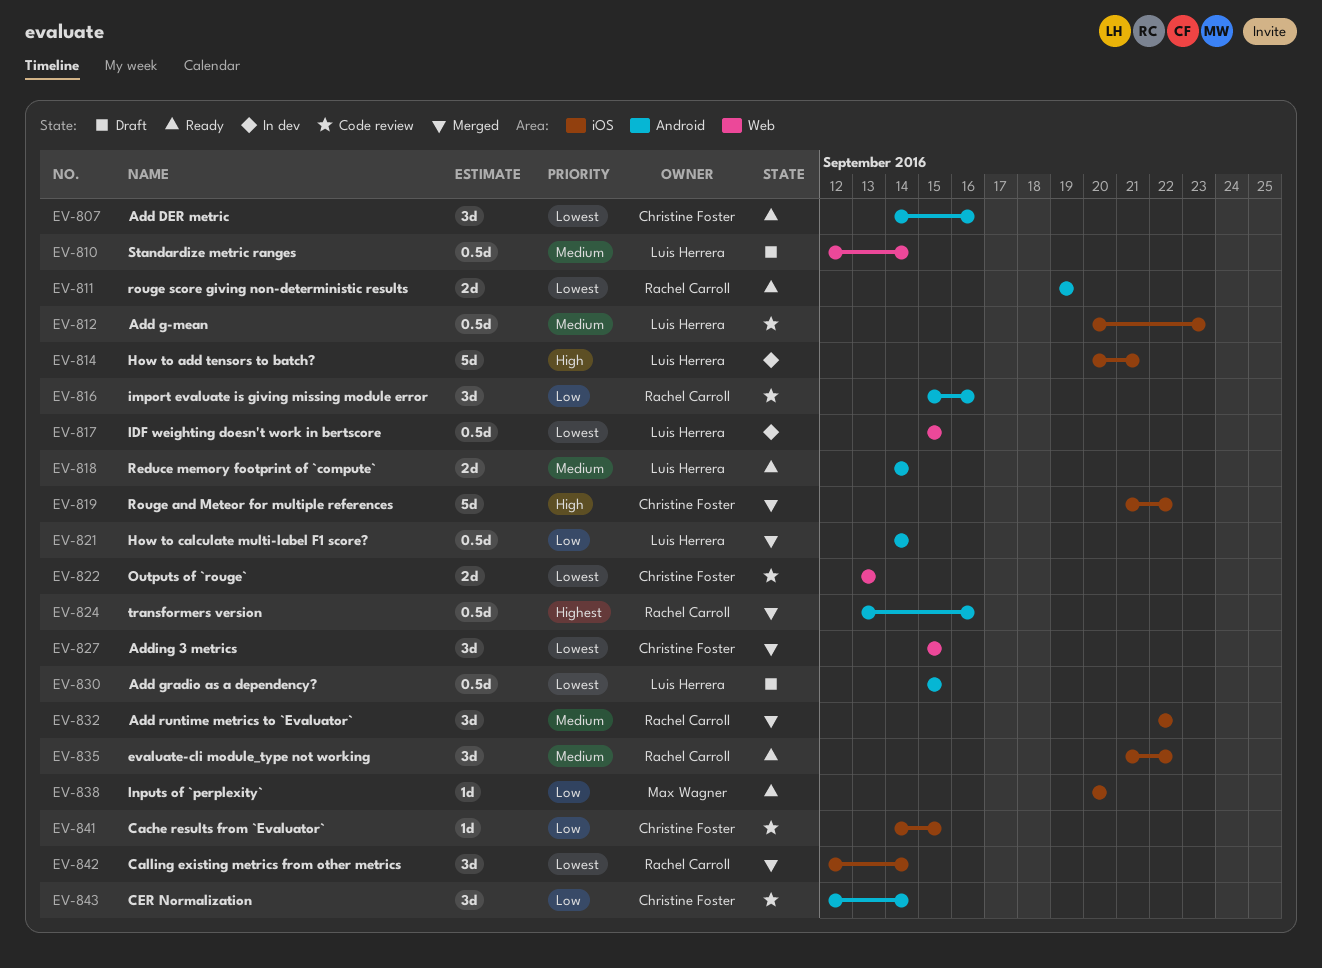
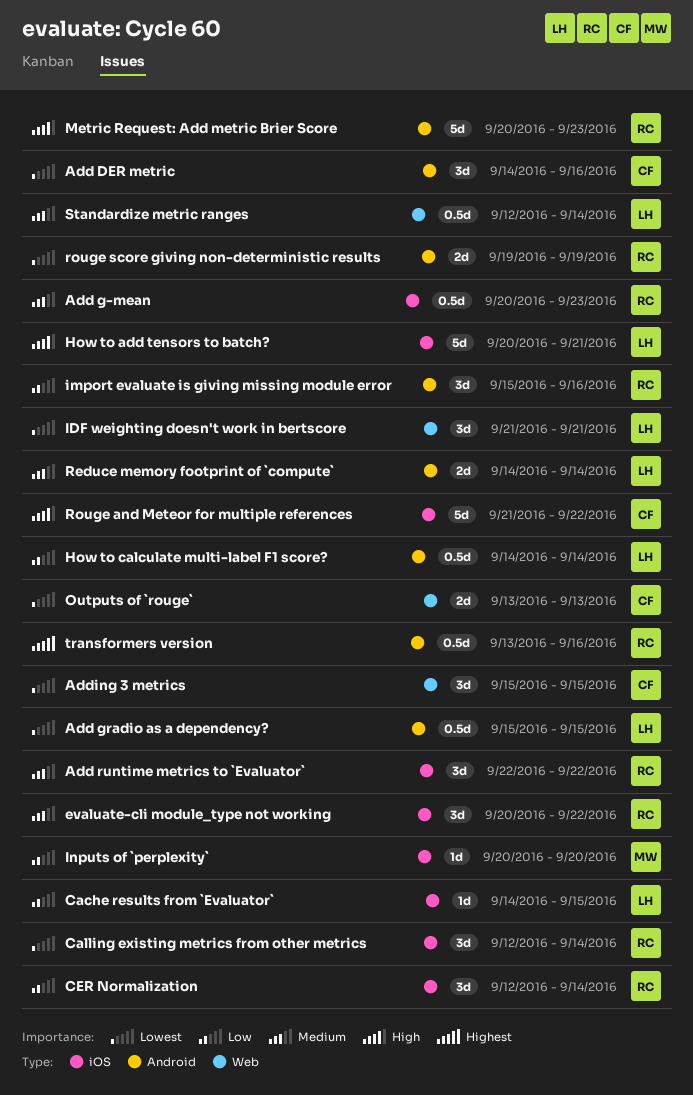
Add g-mean, owner: Luis Herrera -> Rachel Carroll
Cache results from `Evaluator`, owner: Christine Foster -> Luis Herrera
CER Normalization, owner: Christine Foster -> Rachel Carroll
CER Normalization, label: Android -> iOS
evaluate-cli module_type not working, start: Sep 21 -> Sep 20
IDF weighting doesn't work in bertscore, estimate: 0.5d -> 3d
IDF weighting doesn't work in bertscore, start: Sep 15 -> Sep 21
IDF weighting doesn't work in bertscore, due: Sep 15 -> Sep 21
Metric Request: Add metric Brier Score: none -> present

